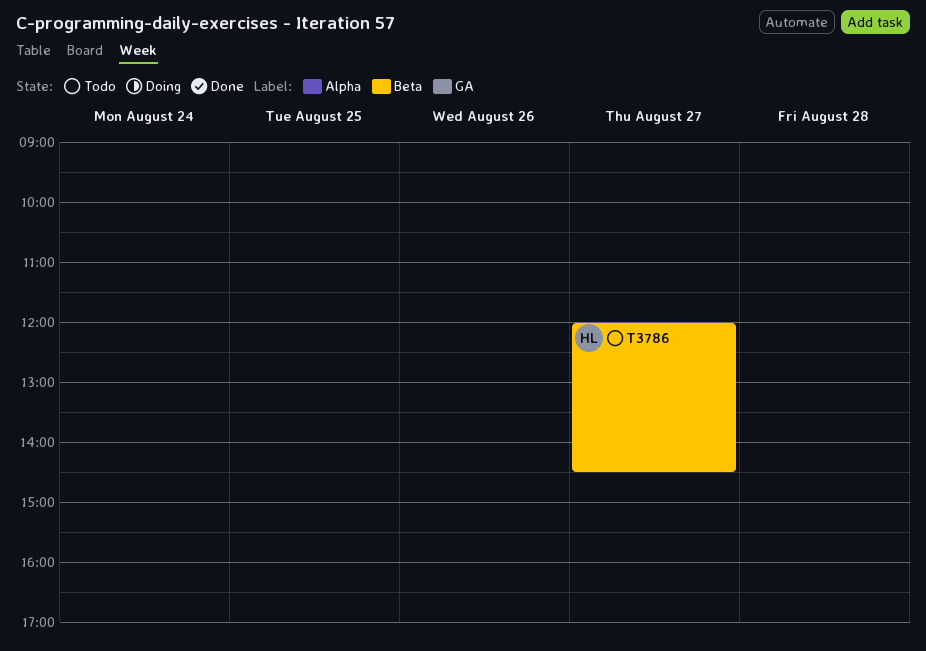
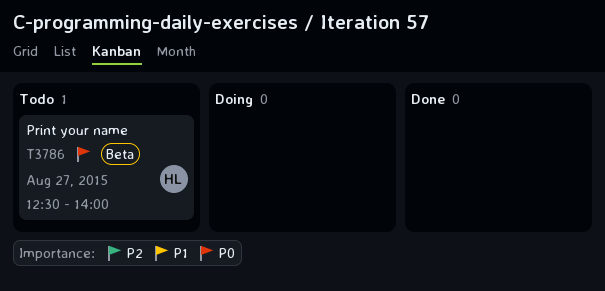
T3786, begins: 12:00 -> 12:30
T3786, ends: 14:30 -> 14:00

